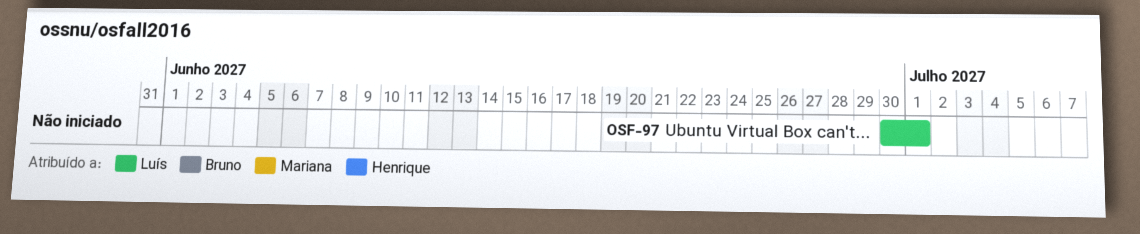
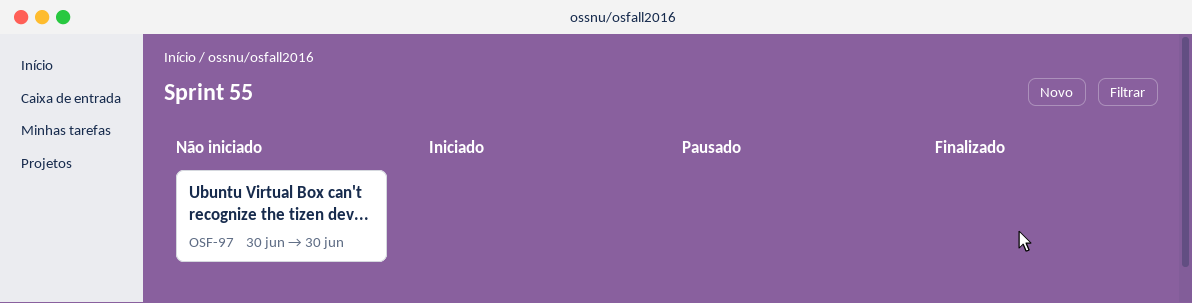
OSF-97, due: Jul 1 -> Jun 30

